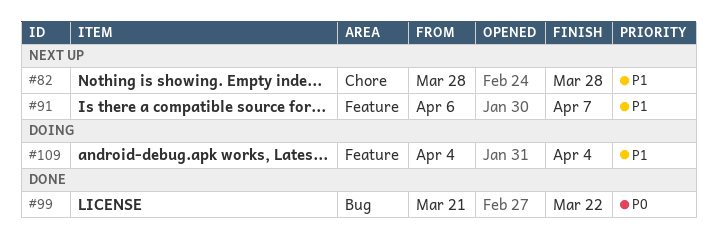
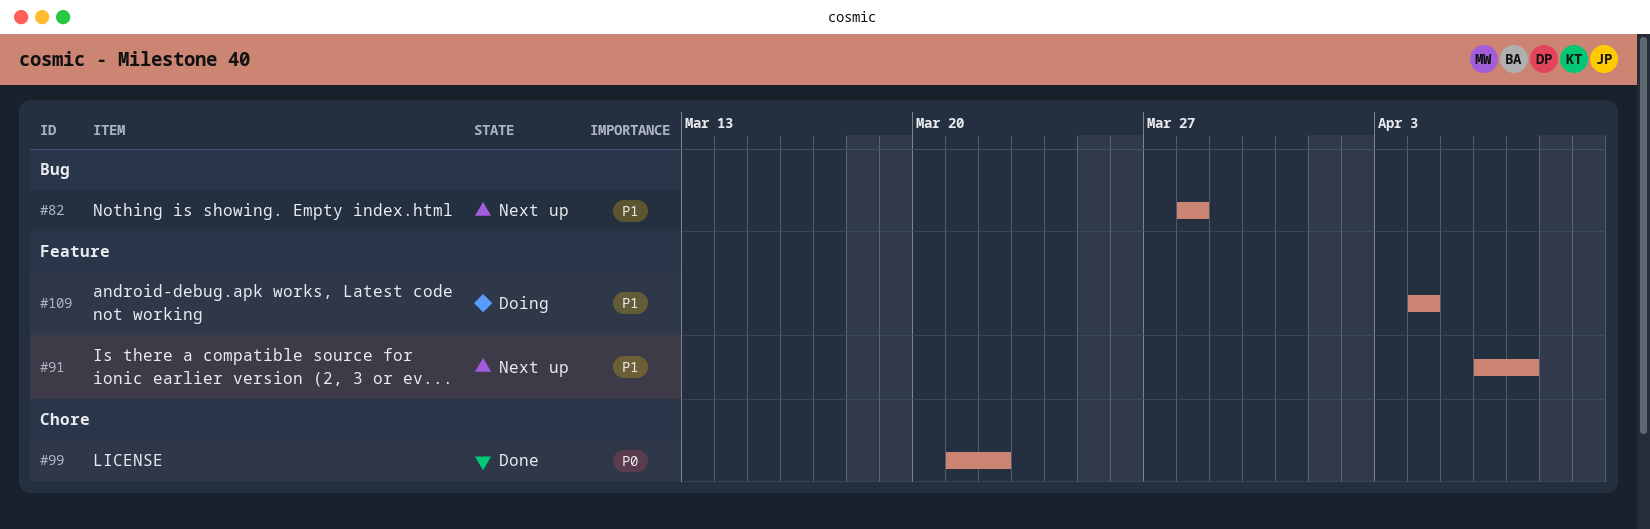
#82, label: Chore -> Bug
#99, label: Bug -> Chore

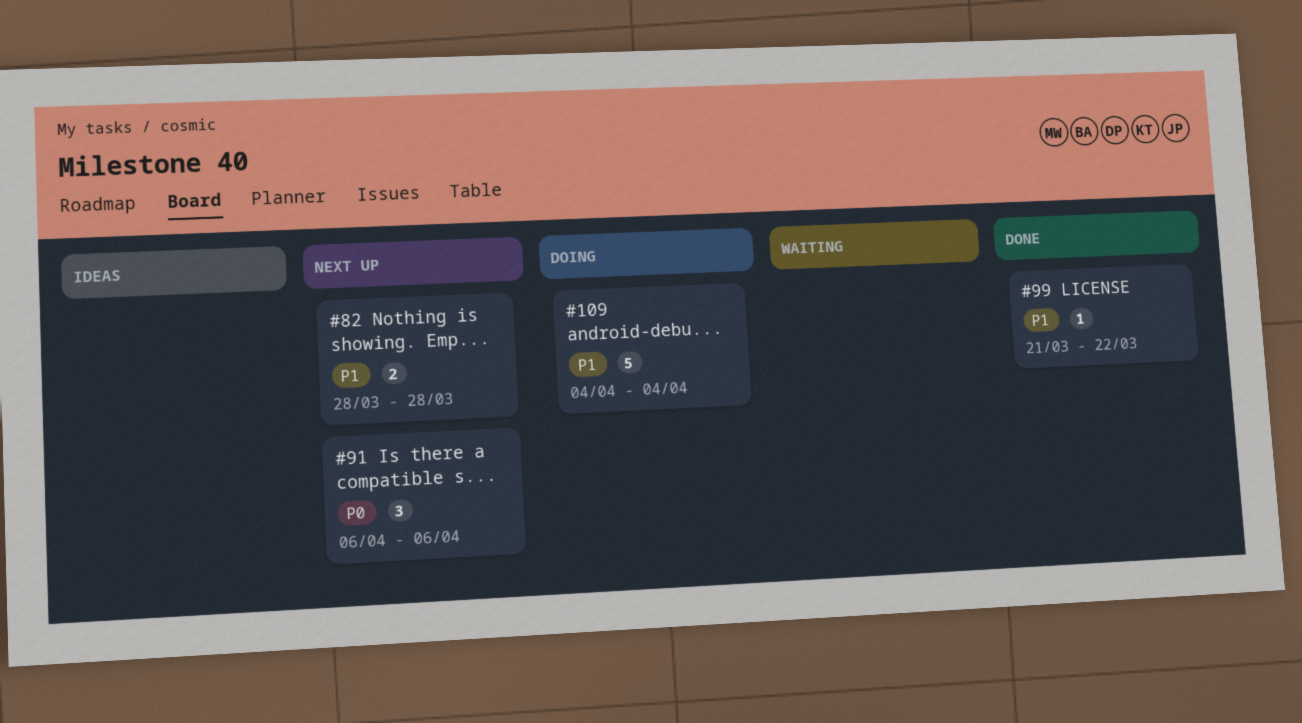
#91, priority: P1 -> P0
#91, due: Apr 7 -> Apr 6
#99, priority: P0 -> P1

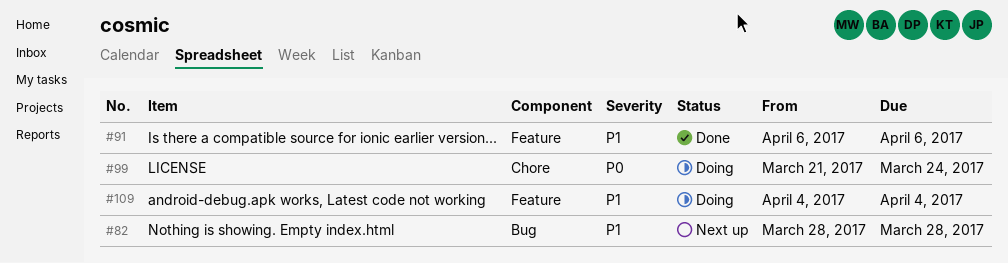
#91, status: Next up -> Done
#91, priority: P0 -> P1
#99, status: Done -> Doing
#99, priority: P1 -> P0
#99, due: Mar 22 -> Mar 24

